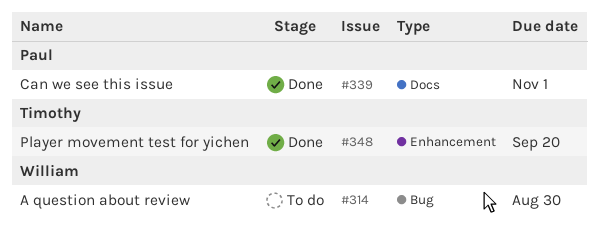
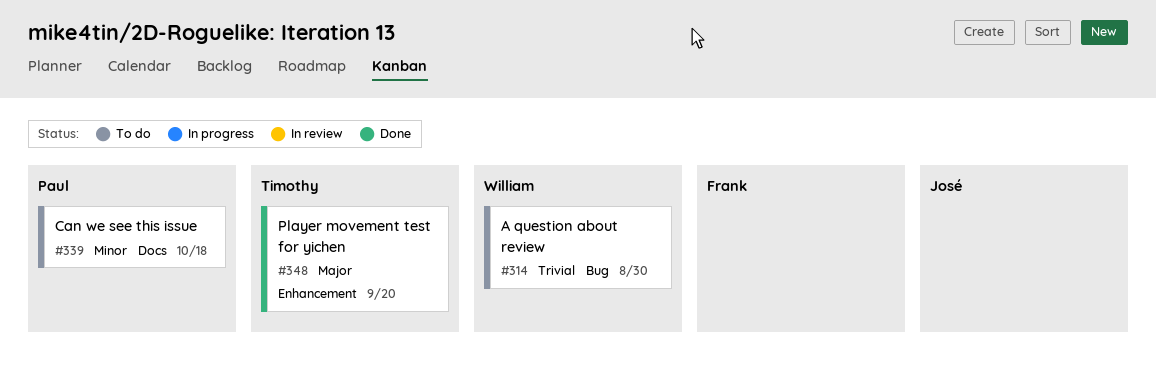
#339, status: Done -> To do
#339, due: Nov 1 -> Oct 18

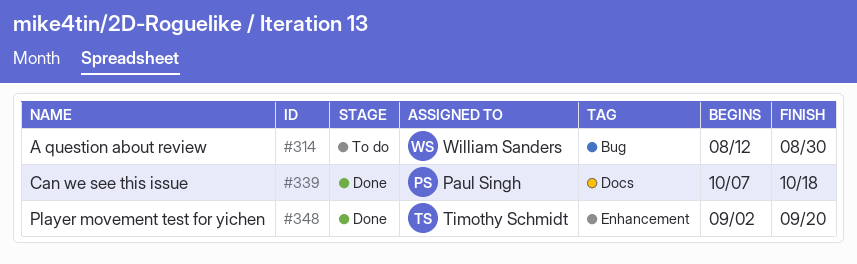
#339, status: To do -> Done

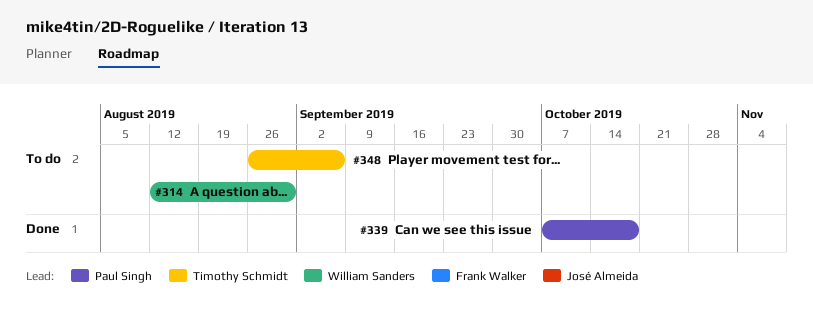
#348, status: Done -> To do
#348, start: Sep 2 -> Aug 26
#348, due: Sep 20 -> Sep 6

